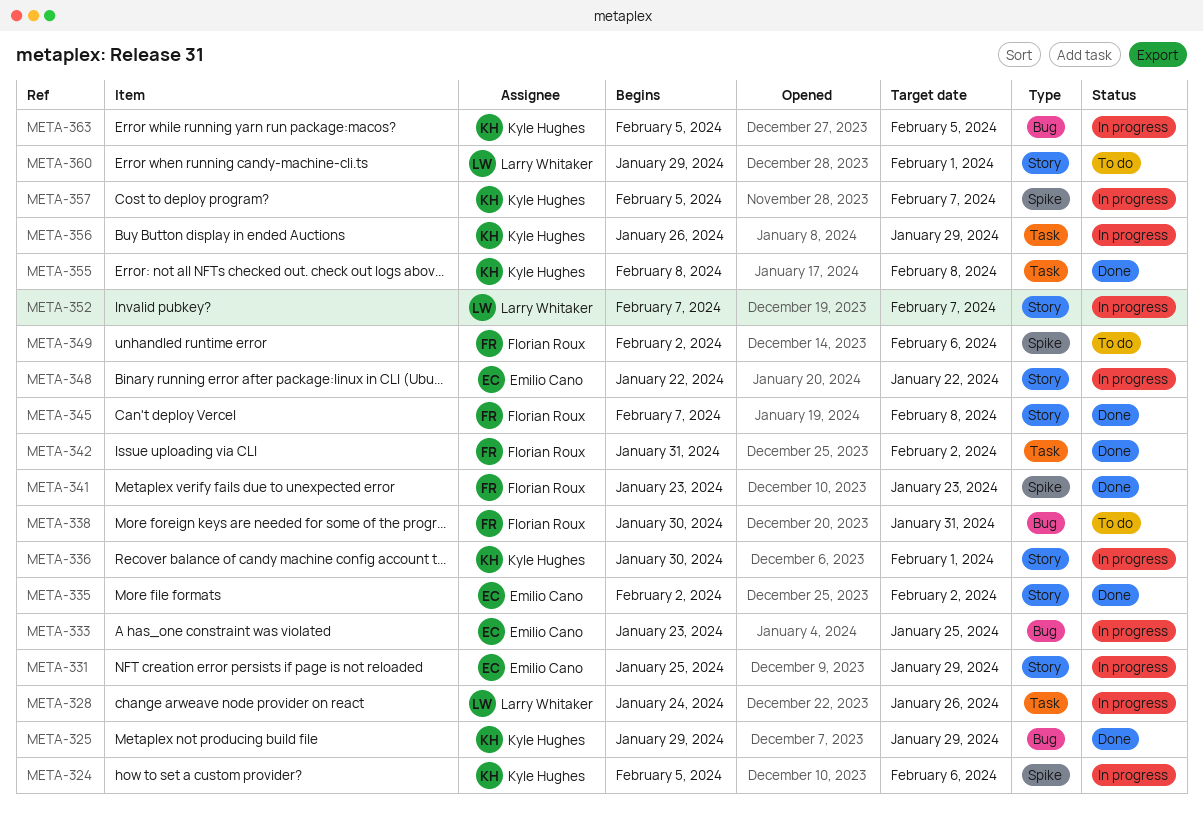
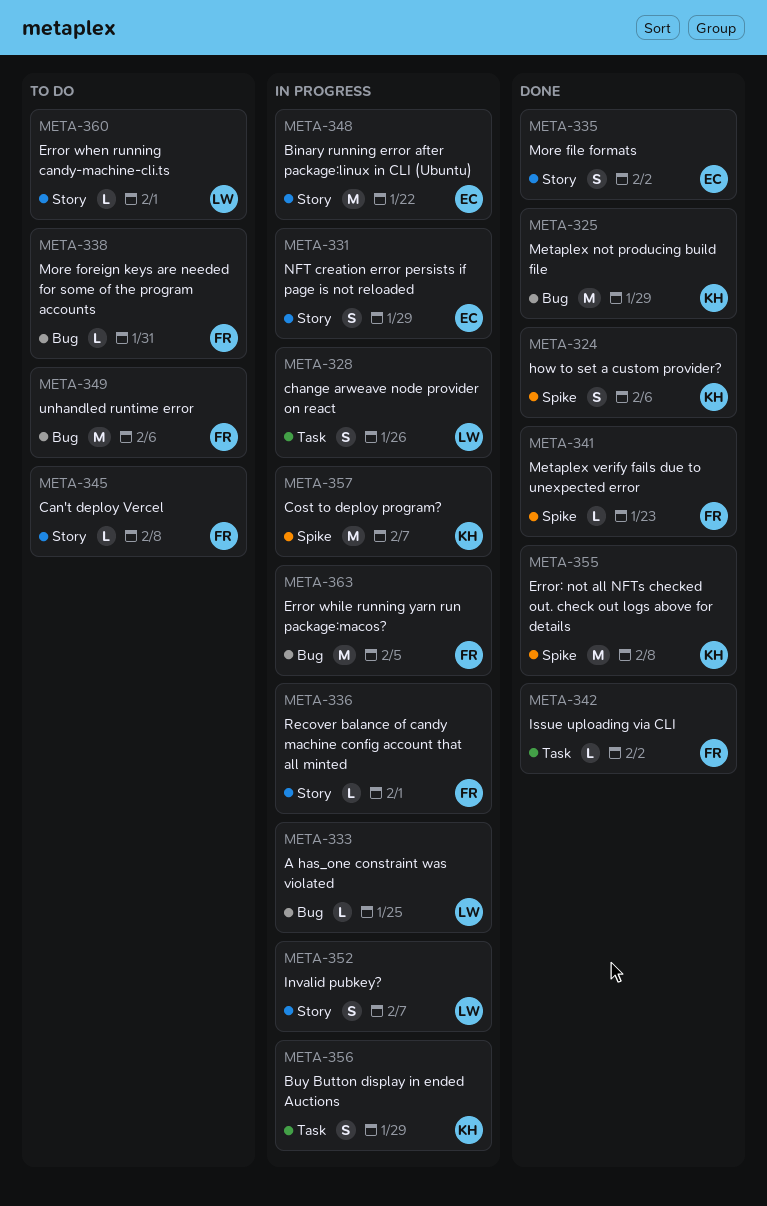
META-324, status: In progress -> Done
META-333, owner: Emilio Cano -> Larry Whitaker
META-336, owner: Kyle Hughes -> Florian Roux
META-345, status: Done -> To do
META-349, label: Spike -> Bug
META-355, label: Task -> Spike
META-363, owner: Kyle Hughes -> Florian Roux

